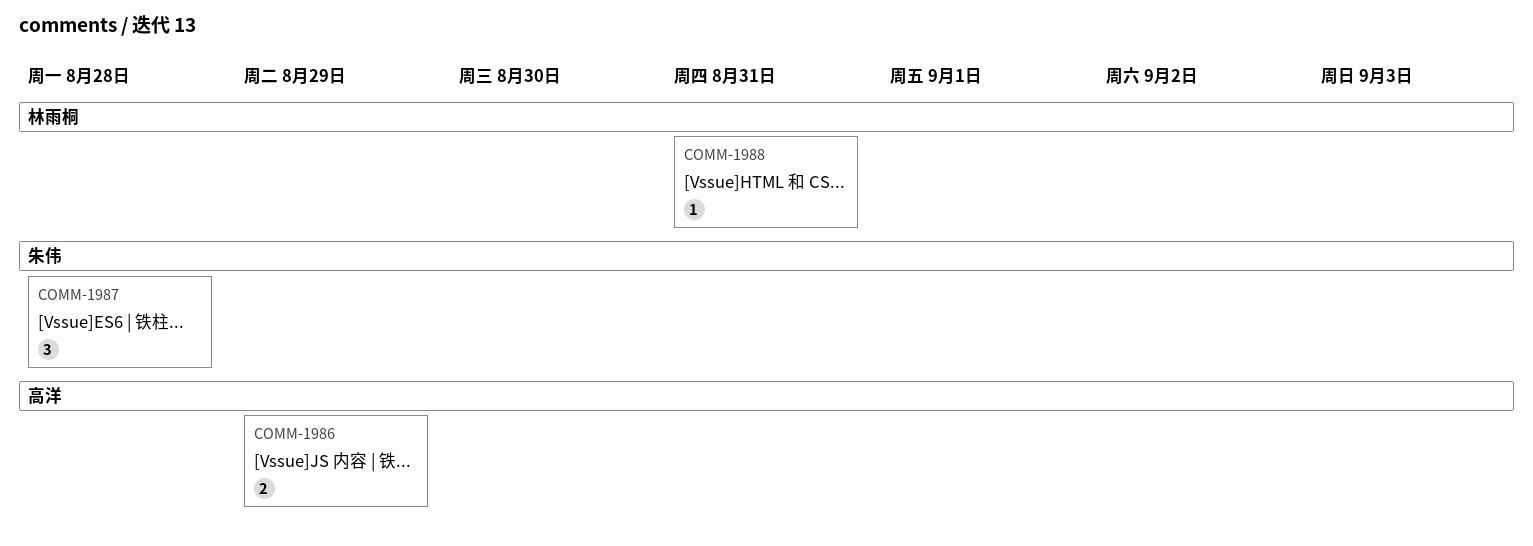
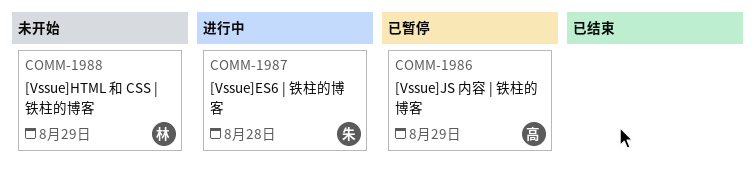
COMM-1988, due: Aug 31 -> Aug 29

